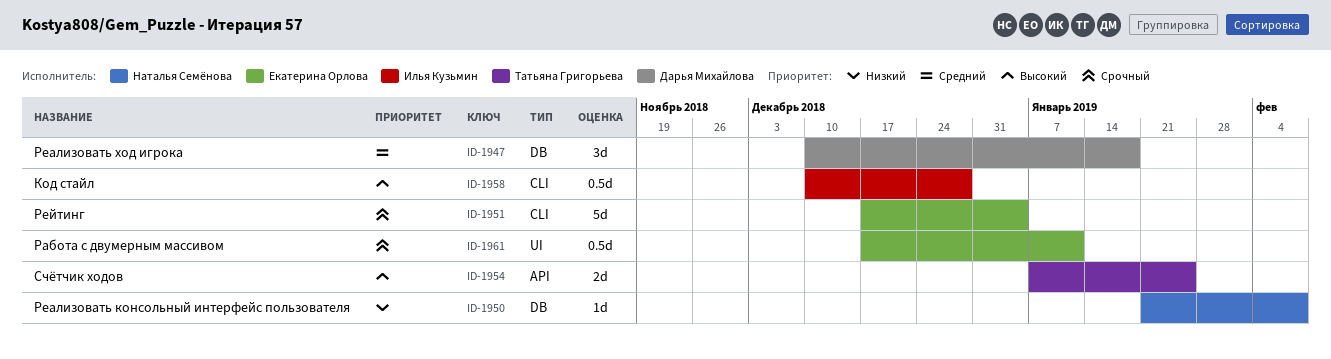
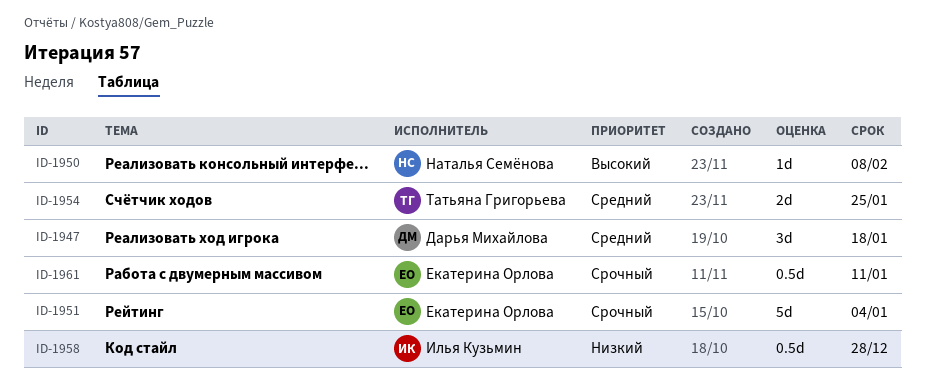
ID-1950, priority: Низкий -> Высокий
ID-1954, priority: Высокий -> Средний
ID-1958, priority: Высокий -> Низкий

